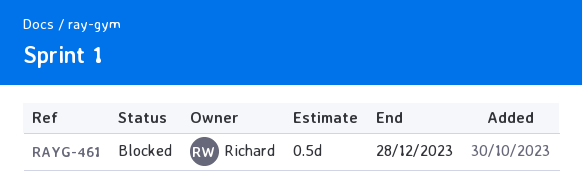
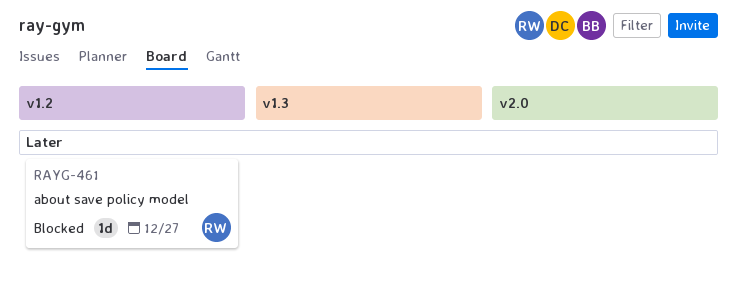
RAYG-461, estimate: 0.5d -> 1d
RAYG-461, due: Dec 28 -> Dec 27

